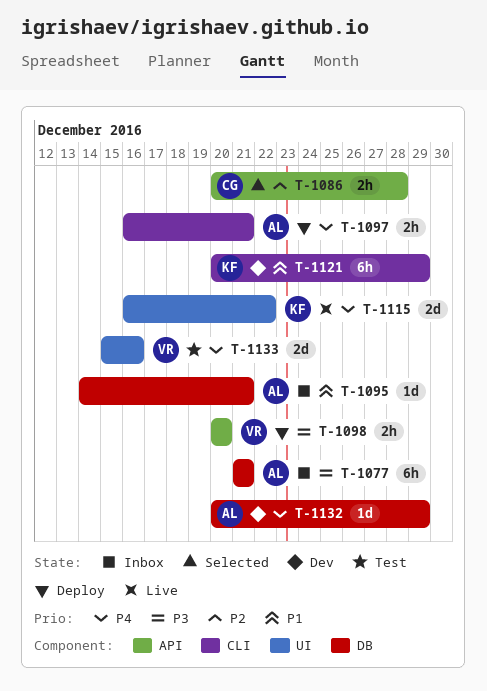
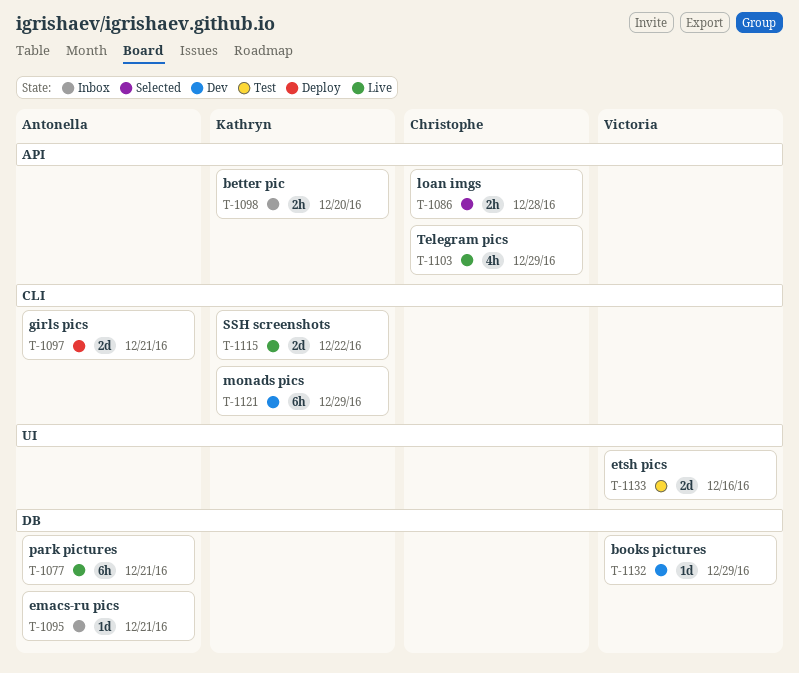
T-1077, status: Inbox -> Live
T-1097, estimate: 2h -> 2d
T-1098, status: Deploy -> Inbox
T-1098, owner: Victoria -> Kathryn
T-1103: none -> present
T-1115, label: UI -> CLI
T-1132, owner: Antonella -> Victoria

